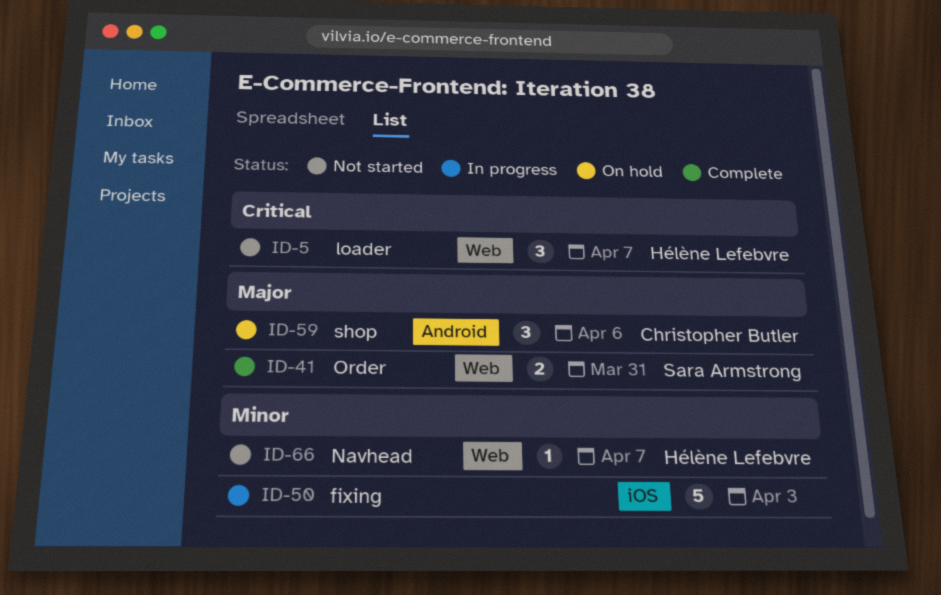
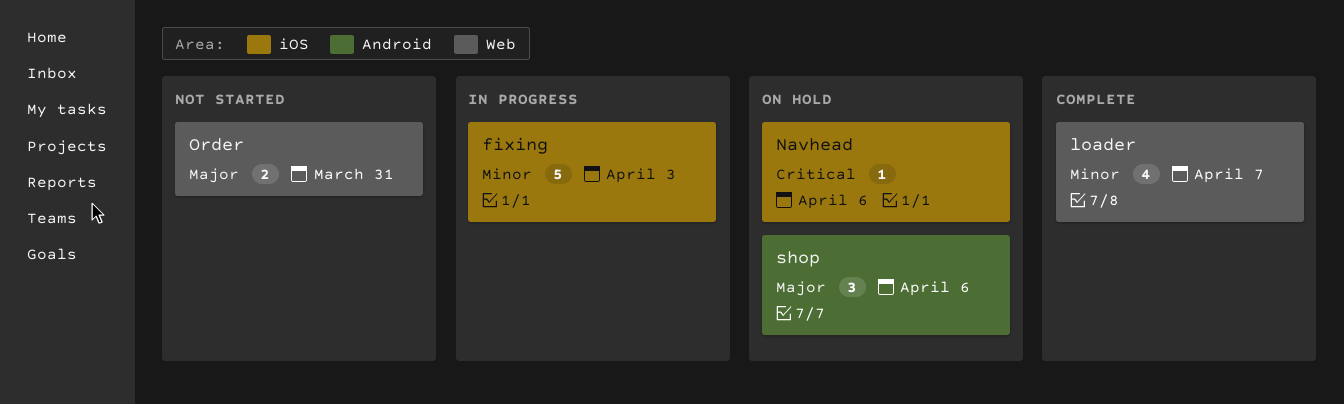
loader, status: Not started -> Complete
loader, priority: Critical -> Minor
loader, estimate: 3 -> 4
Navhead, status: Not started -> On hold
Navhead, priority: Minor -> Critical
Navhead, label: Web -> iOS
Navhead, due: Apr 7 -> Apr 6
Order, status: Complete -> Not started

